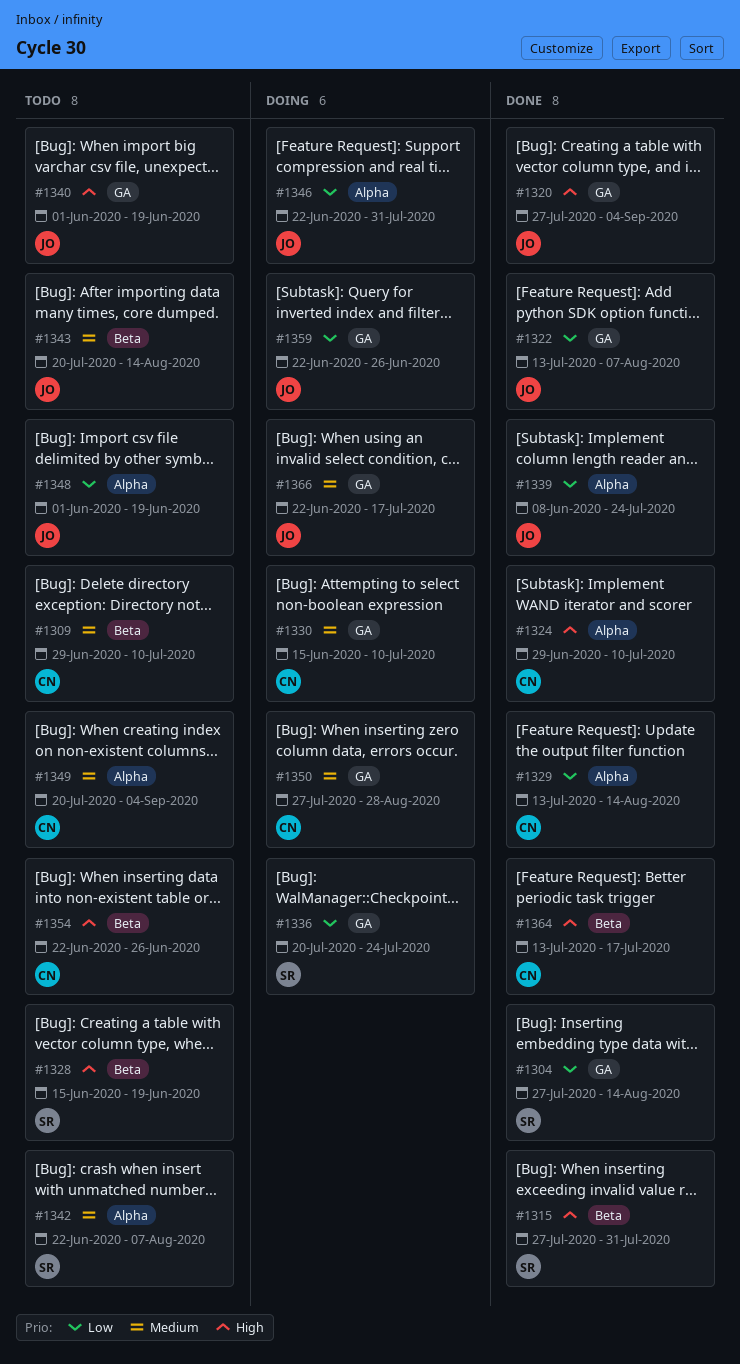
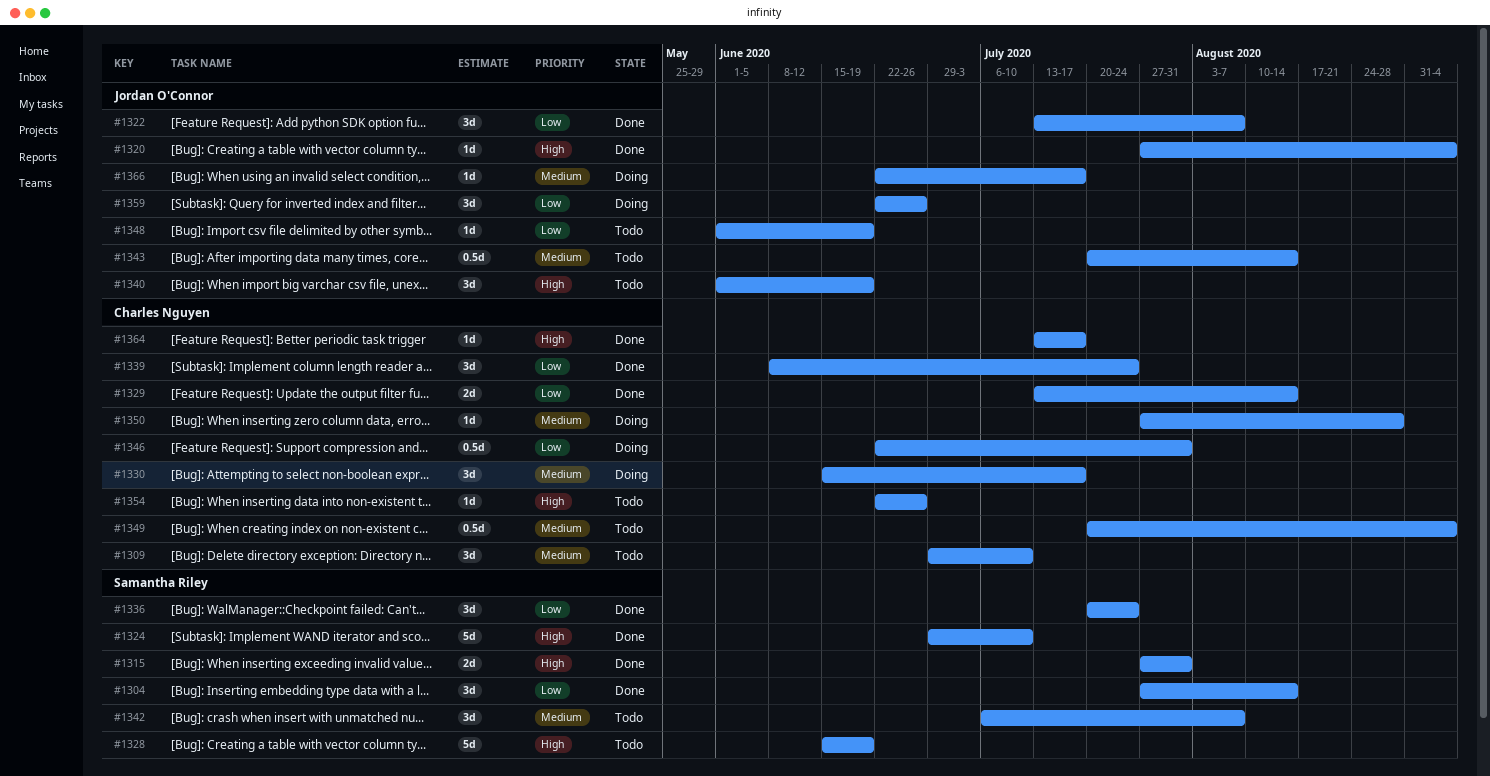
#1324, owner: Charles Nguyen -> Samantha Riley
#1330, due: Jul 10 -> Jul 17
#1336, status: Doing -> Done
#1339, owner: Jordan O'Connor -> Charles Nguyen
#1342, start: Jun 22 -> Jul 6
#1346, owner: Jordan O'Connor -> Charles Nguyen

